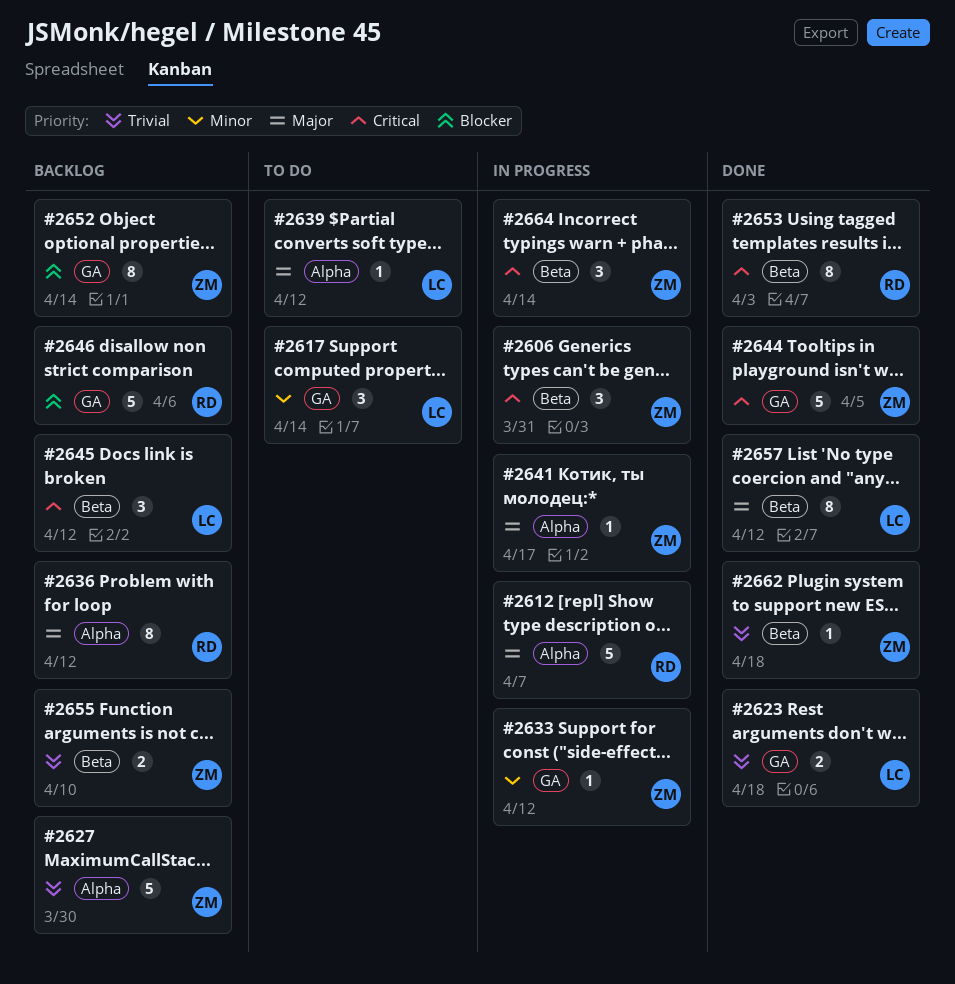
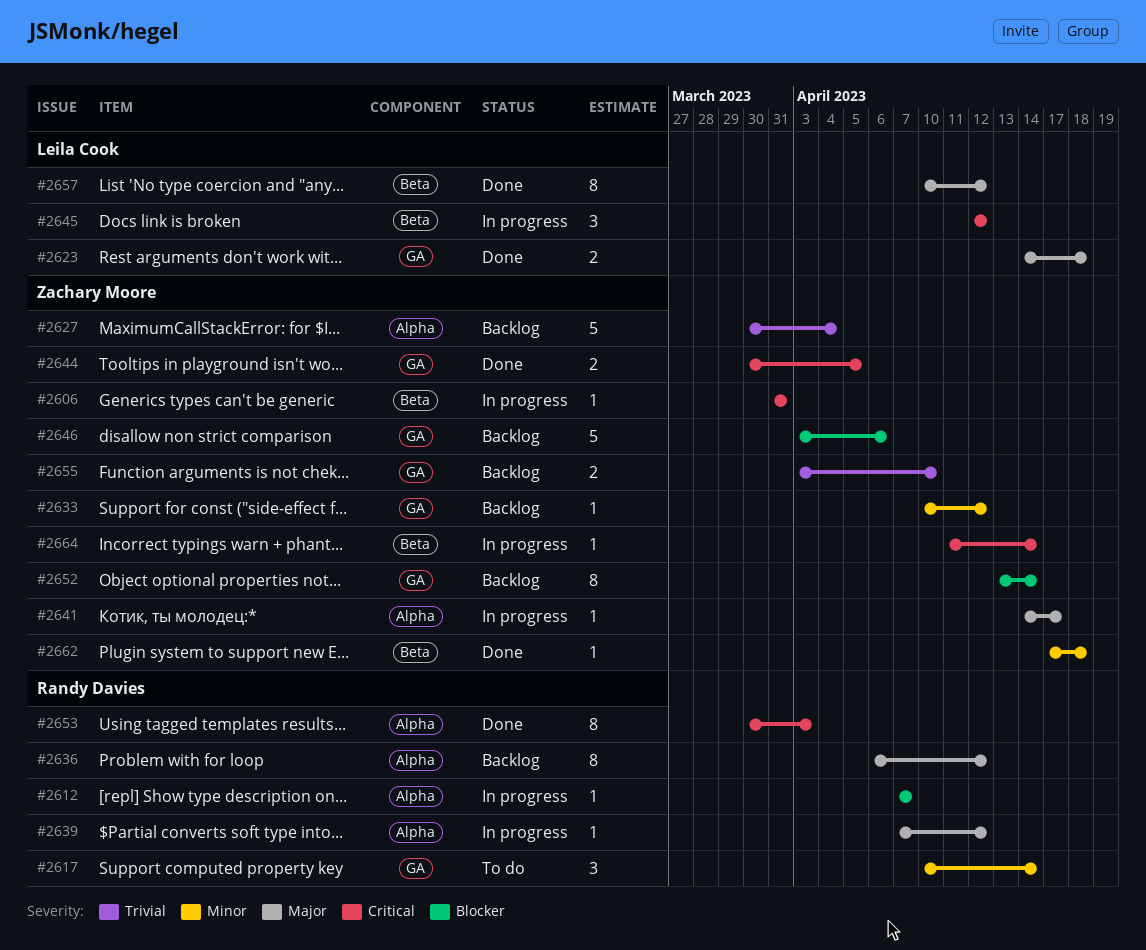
#2606, estimate: 3 -> 1
#2612, priority: Major -> Blocker
#2612, estimate: 5 -> 1
#2617, owner: Leila Cook -> Randy Davies
#2623, priority: Trivial -> Major
#2627, due: Mar 30 -> Apr 4
#2633, status: In progress -> Backlog
#2639, status: To do -> In progress
#2639, owner: Leila Cook -> Randy Davies
#2644, estimate: 5 -> 2
#2645, status: Backlog -> In progress
#2646, owner: Randy Davies -> Zachary Moore
#2653, label: Beta -> Alpha
#2655, label: Beta -> GA
#2662, priority: Trivial -> Minor
#2664, estimate: 3 -> 1

